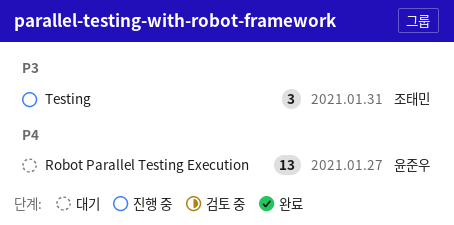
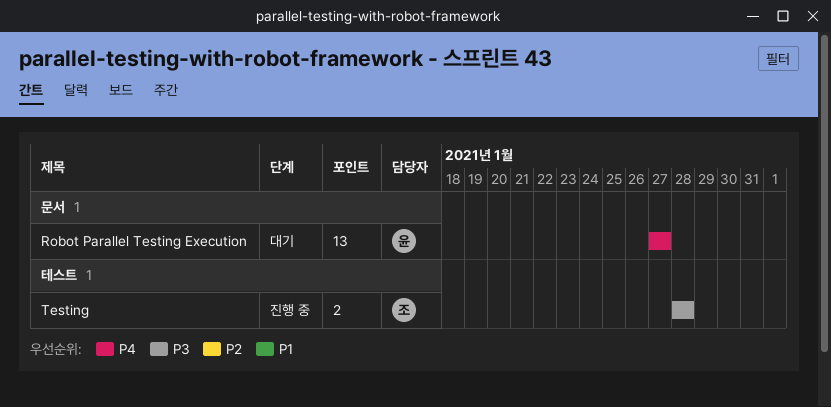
Testing, estimate: 3 -> 2
Testing, due: Jan 31 -> Jan 28

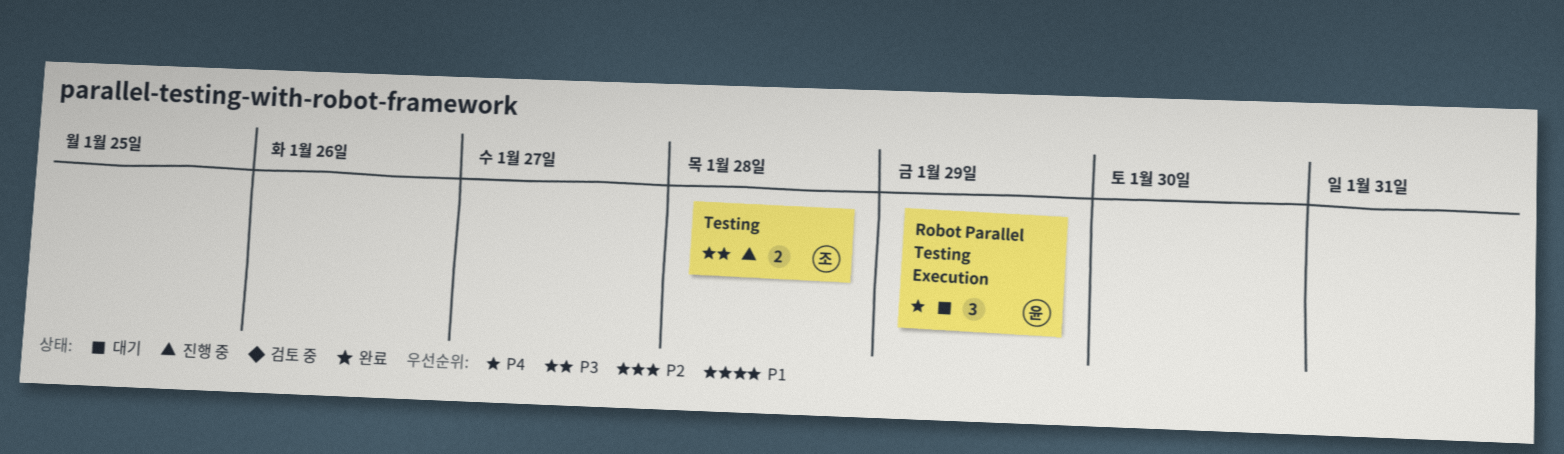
Robot Parallel Testing Execution, estimate: 13 -> 3
Robot Parallel Testing Execution, due: Jan 27 -> Jan 29

